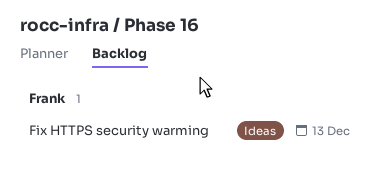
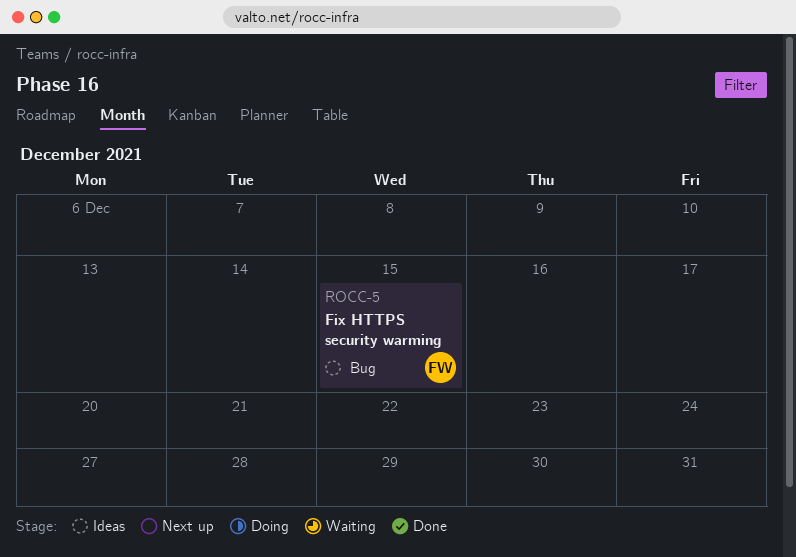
Fix HTTPS security warming, due: Dec 13 -> Dec 15

